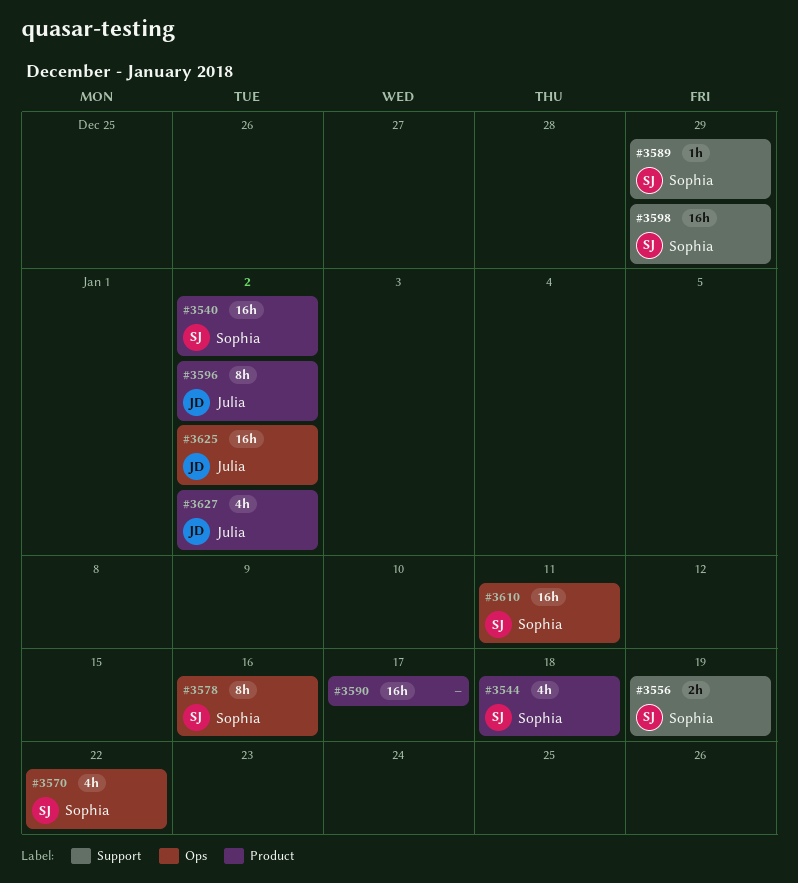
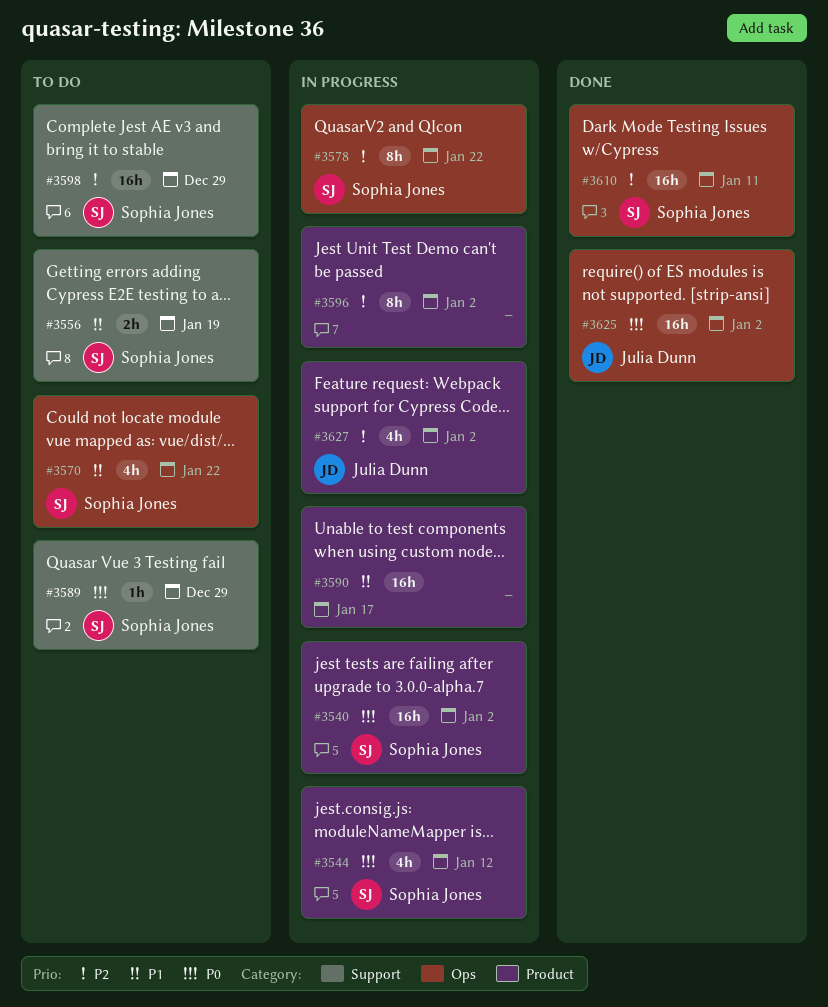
#3544, due: Jan 18 -> Jan 12
#3578, due: Jan 16 -> Jan 22
#3596, owner: Julia Dunn -> none

